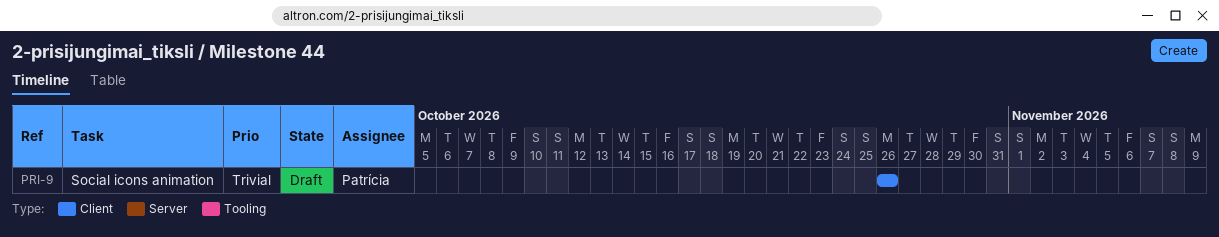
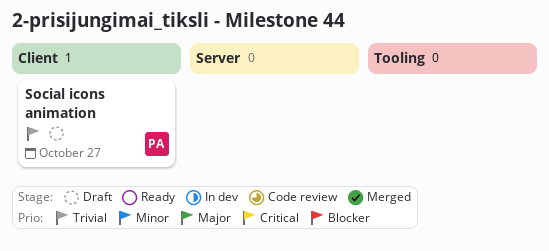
Social icons animation, due: Oct 26 -> Oct 27

